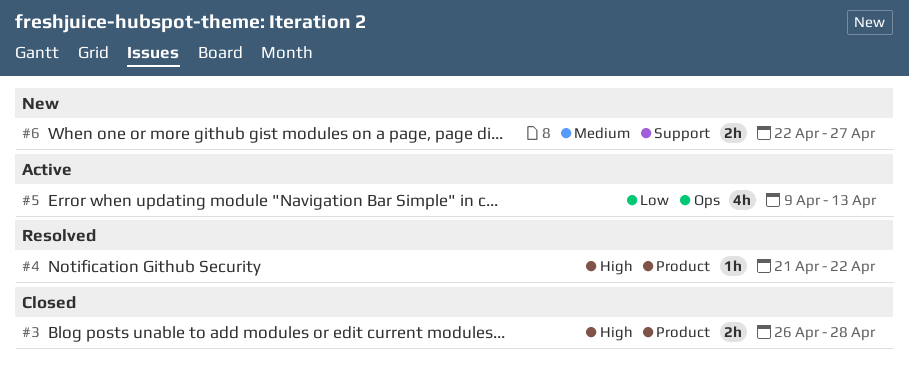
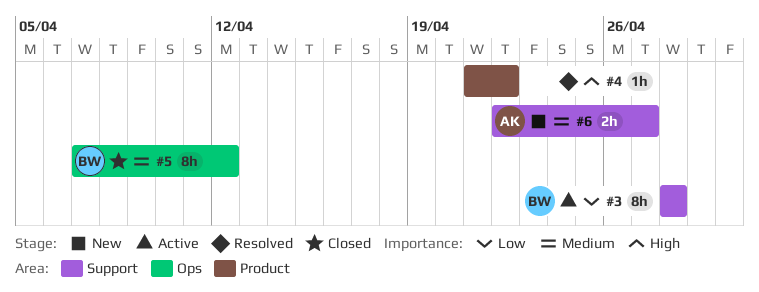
#3, status: Closed -> Active
#3, priority: High -> Low
#3, label: Product -> Support
#3, estimate: 2h -> 8h
#3, start: Apr 26 -> Apr 28
#5, status: Active -> Closed
#5, priority: Low -> Medium
#5, estimate: 4h -> 8h
#5, start: Apr 9 -> Apr 7
#5, due: Apr 13 -> Apr 12

